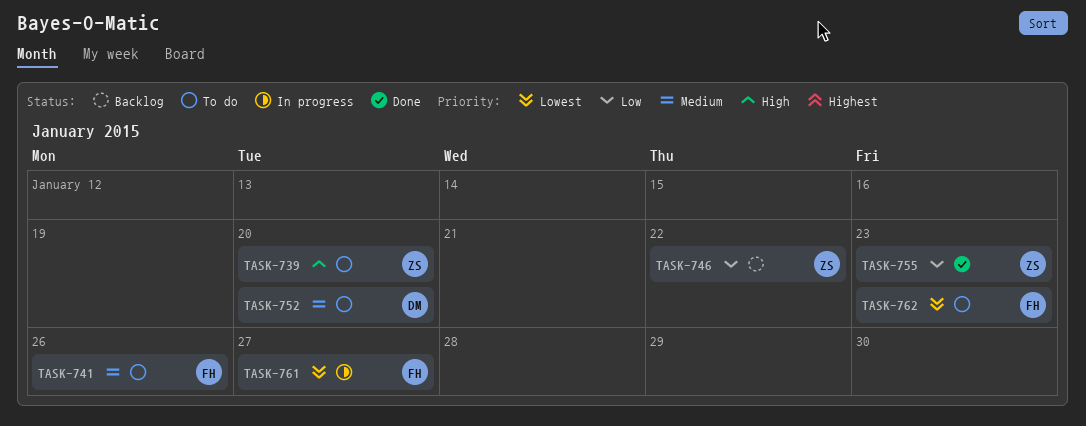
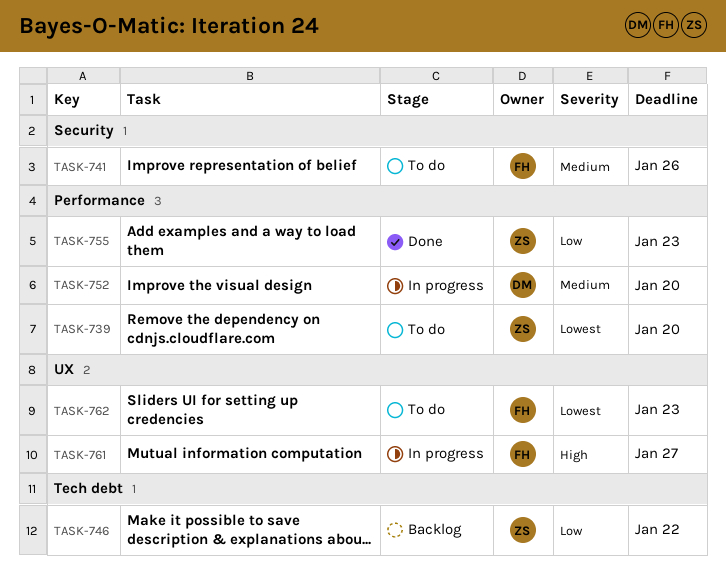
TASK-739, priority: High -> Lowest
TASK-752, status: To do -> In progress
TASK-761, priority: Lowest -> High

